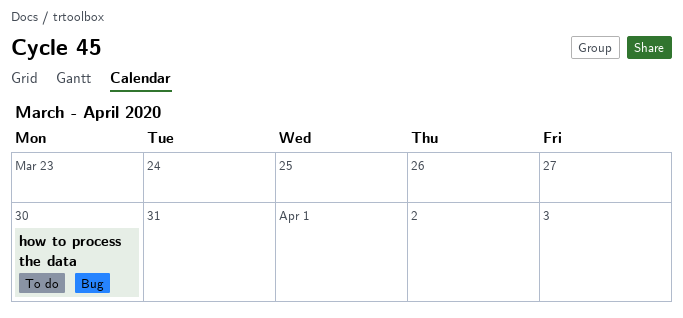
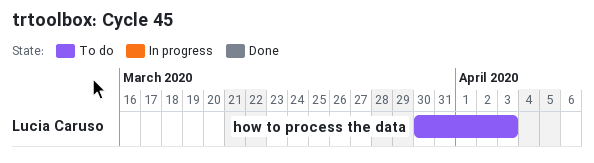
how to process the data, due: Mar 30 -> Apr 3

